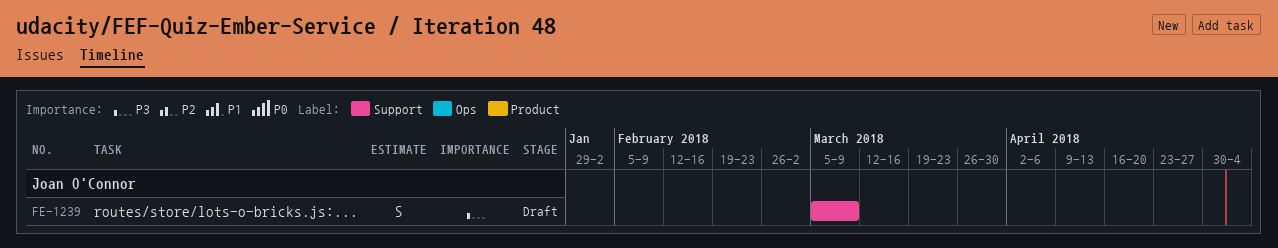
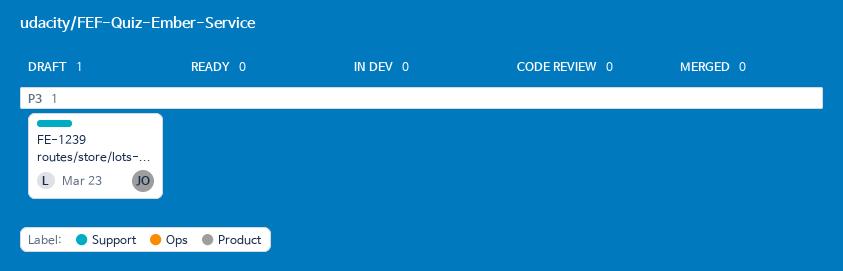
FE-1239, estimate: S -> L
FE-1239, due: Mar 9 -> Mar 23

